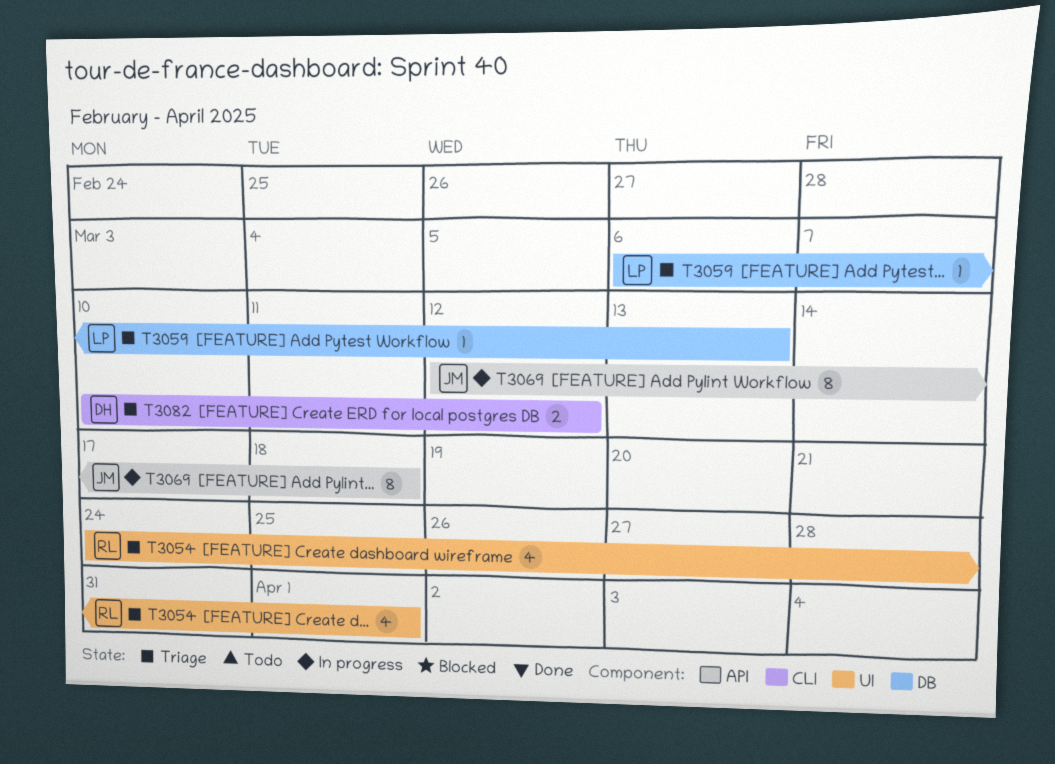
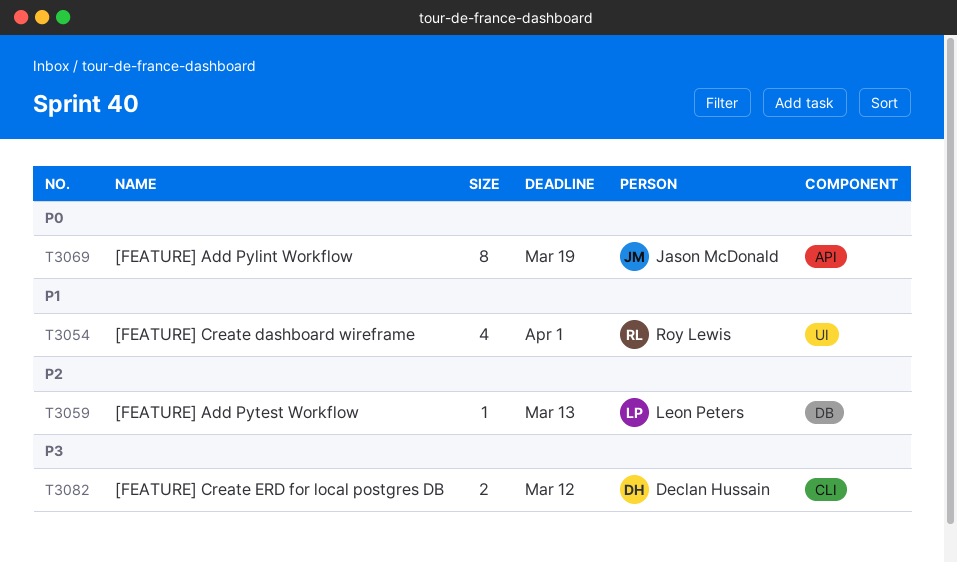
T3069, due: Mar 18 -> Mar 19

